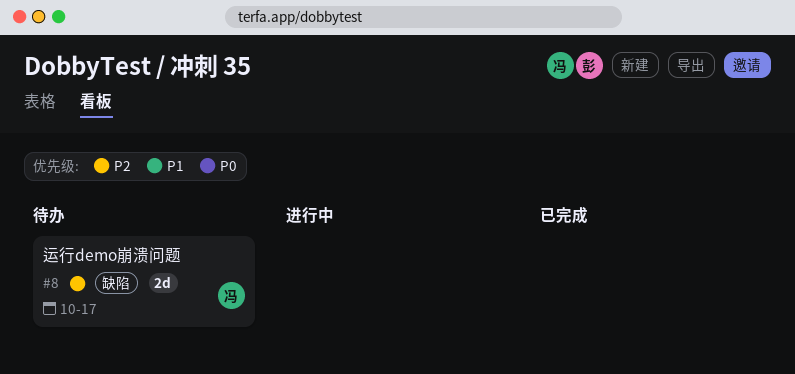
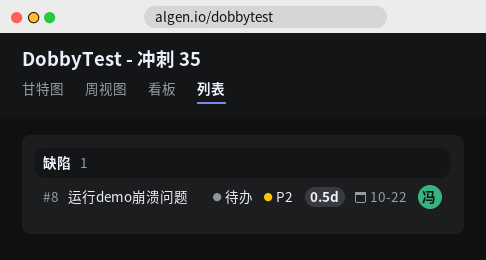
#8, estimate: 2d -> 0.5d
#8, due: Oct 17 -> Oct 22

